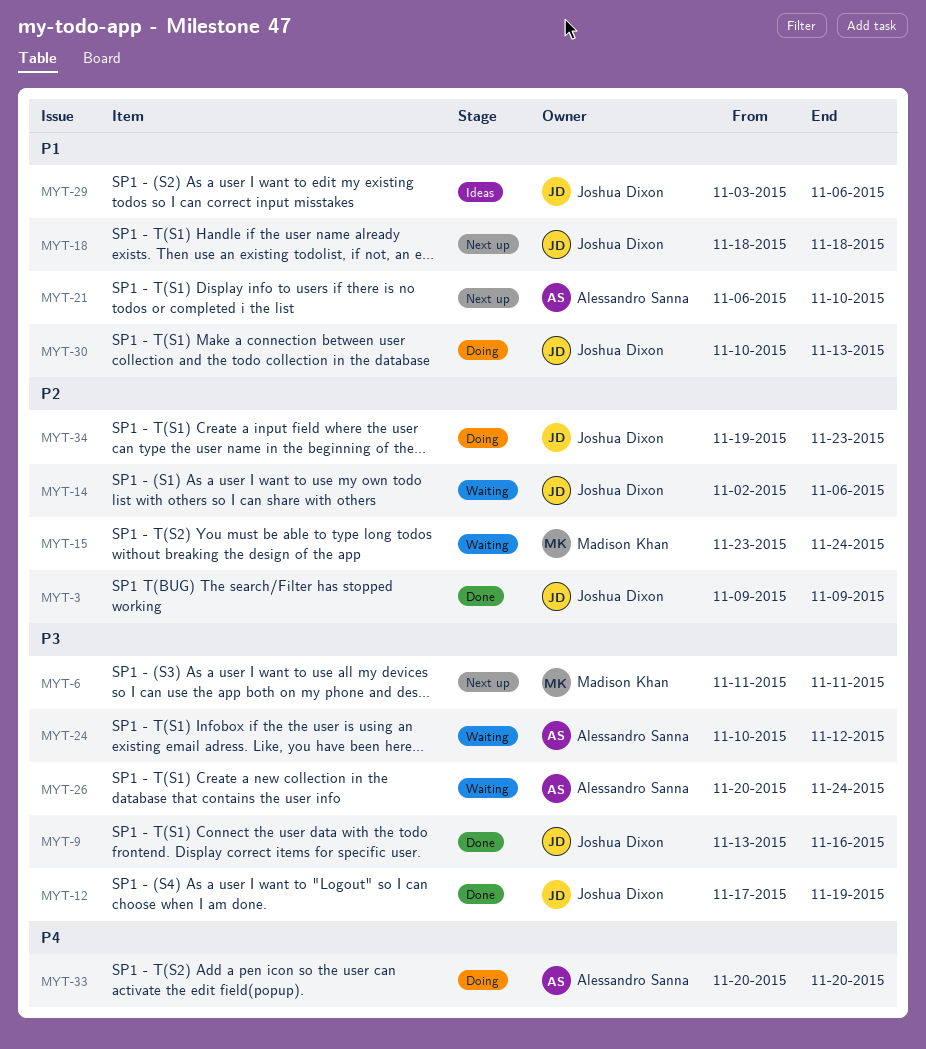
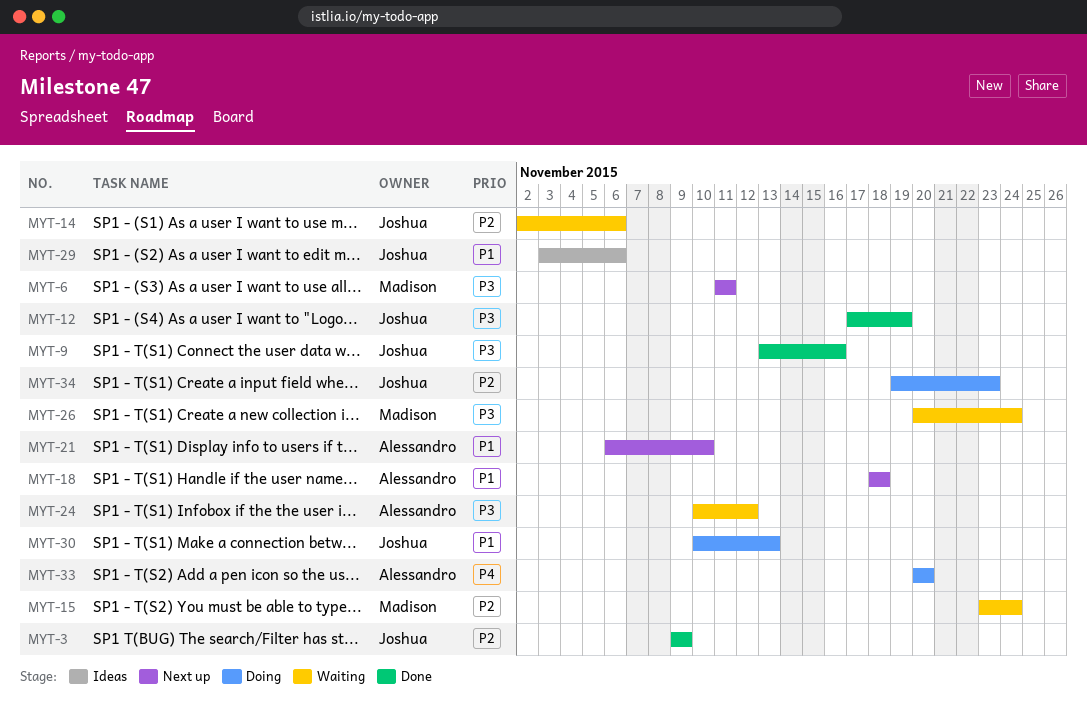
MYT-18, owner: Joshua Dixon -> Alessandro Sanna
MYT-26, owner: Alessandro Sanna -> Madison Khan

